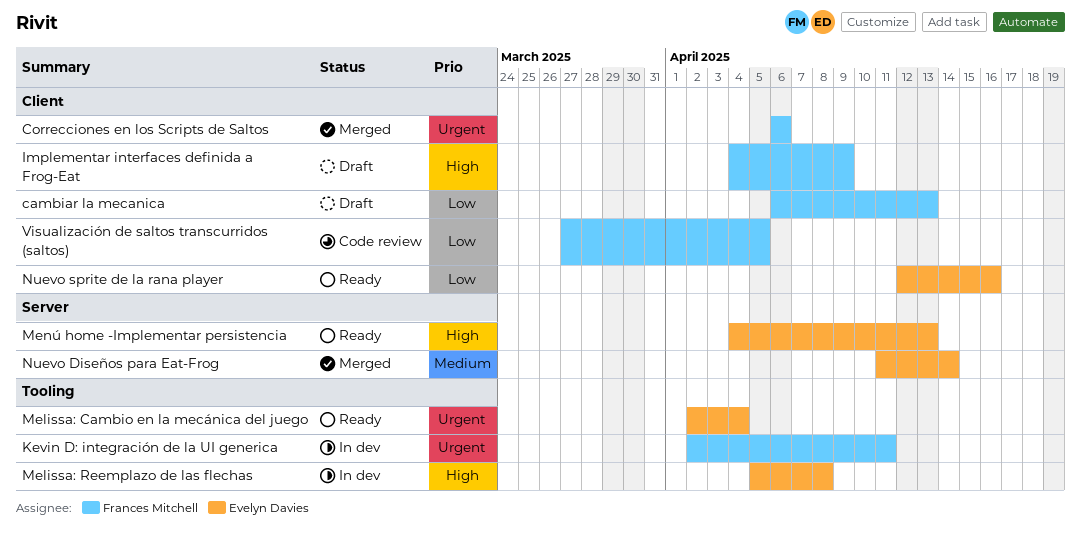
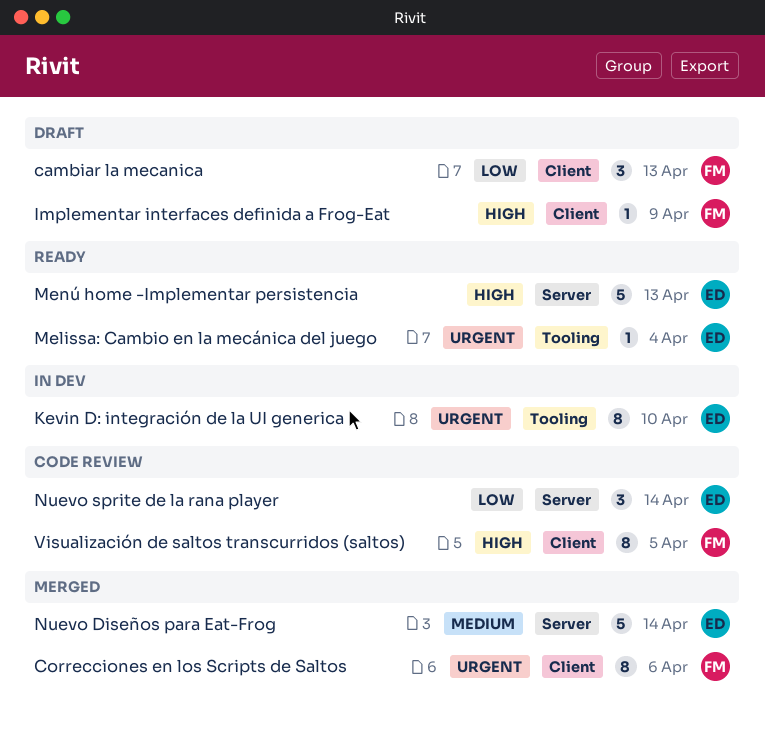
Kevin D: integración de la UI generica, owner: Frances Mitchell -> Evelyn Davies
Kevin D: integración de la UI generica, due: Apr 11 -> Apr 10
Melissa: Reemplazo de las flechas: present -> none
Nuevo sprite de la rana player, status: Ready -> Code review
Nuevo sprite de la rana player, label: Client -> Server
Nuevo sprite de la rana player, due: Apr 16 -> Apr 14
Visualización de saltos transcurridos (saltos), priority: Low -> High

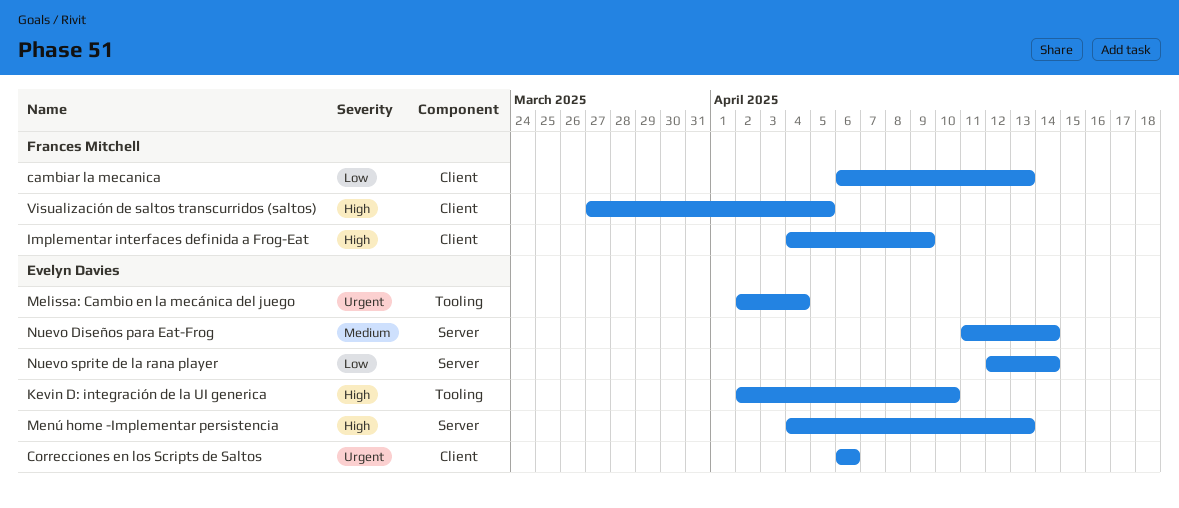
Correcciones en los Scripts de Saltos, owner: Frances Mitchell -> Evelyn Davies
Kevin D: integración de la UI generica, priority: Urgent -> High

